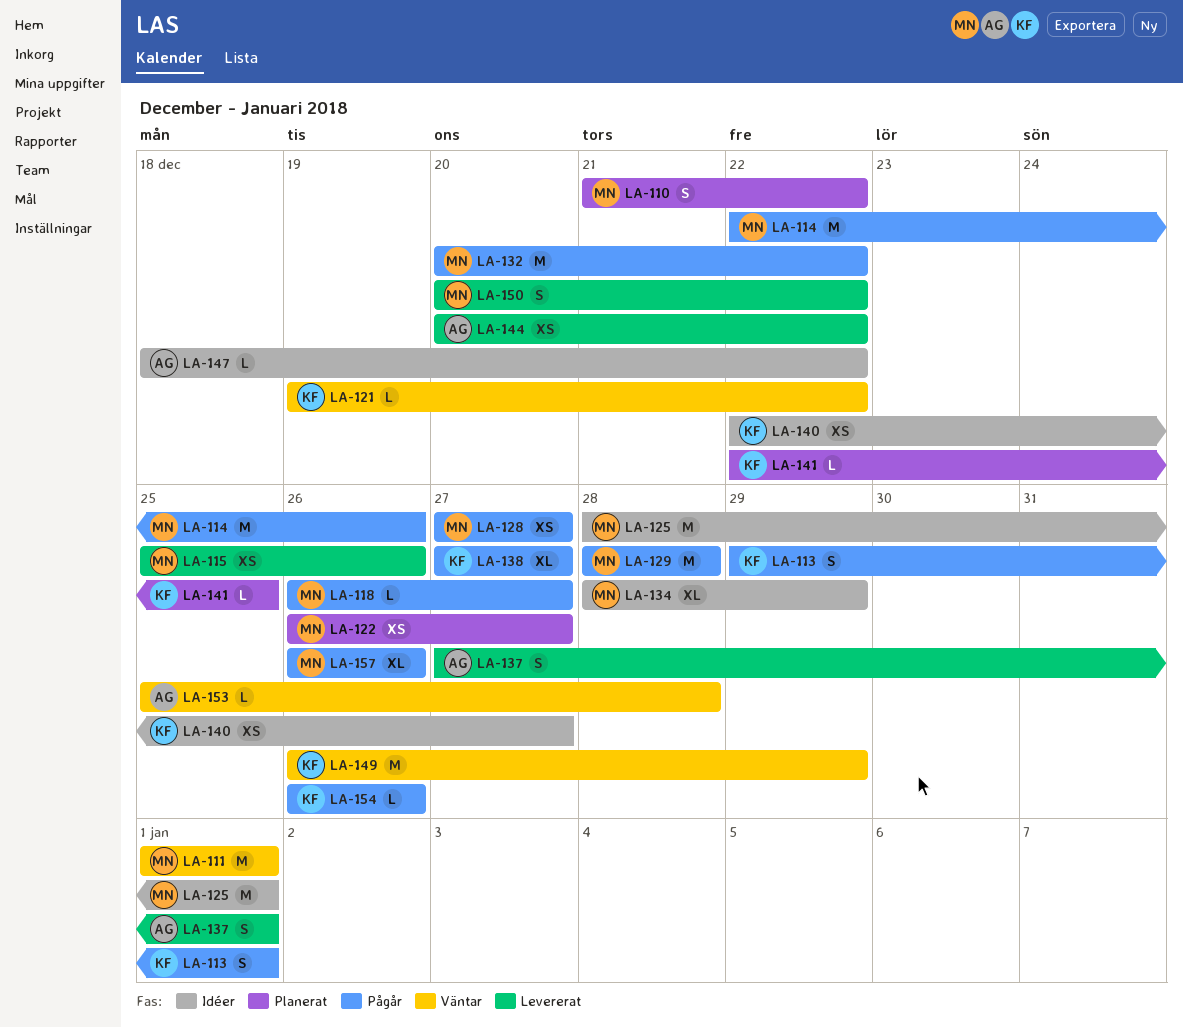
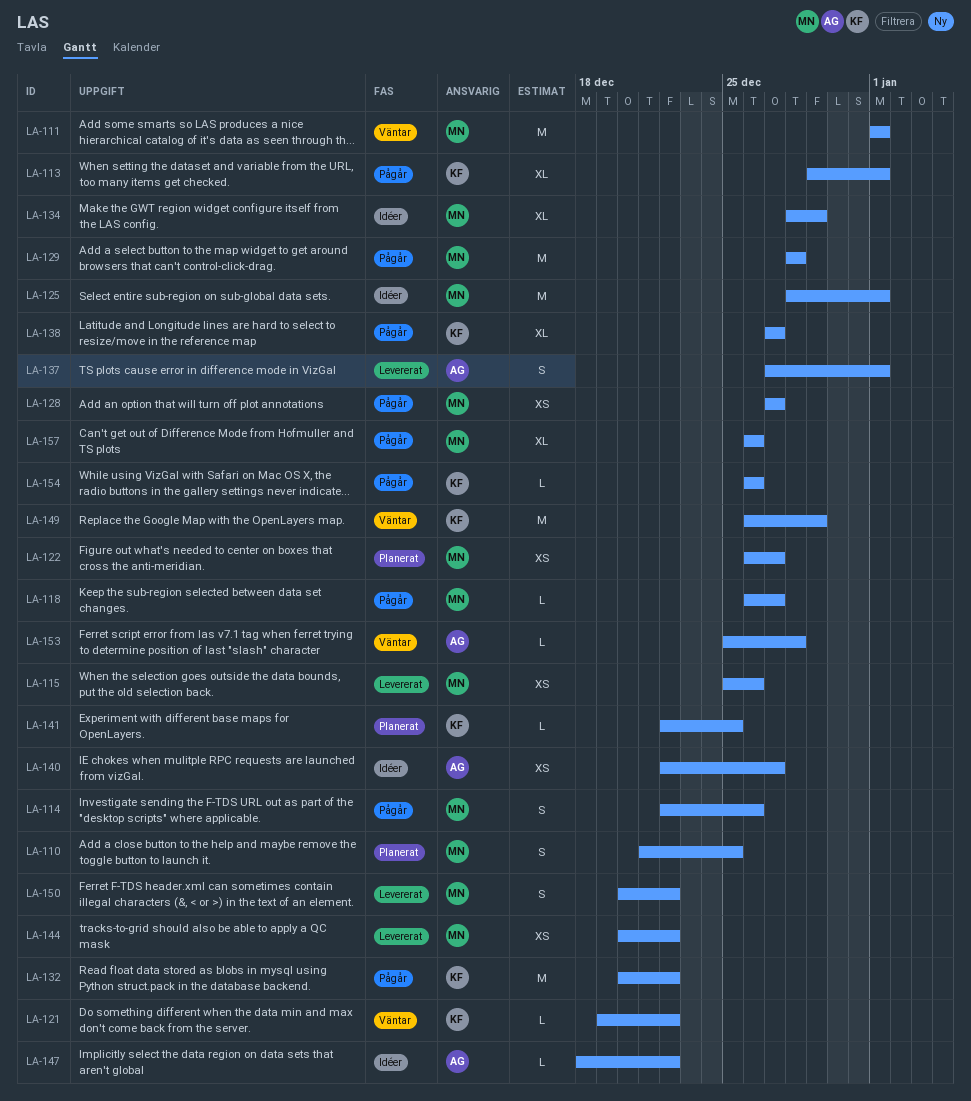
LA-110, due: Dec 22 -> Dec 25
LA-113, estimate: S -> XL
LA-114, estimate: M -> S
LA-132, owner: MN -> KF
LA-140, owner: KF -> AG
LA-144, owner: AG -> MN

